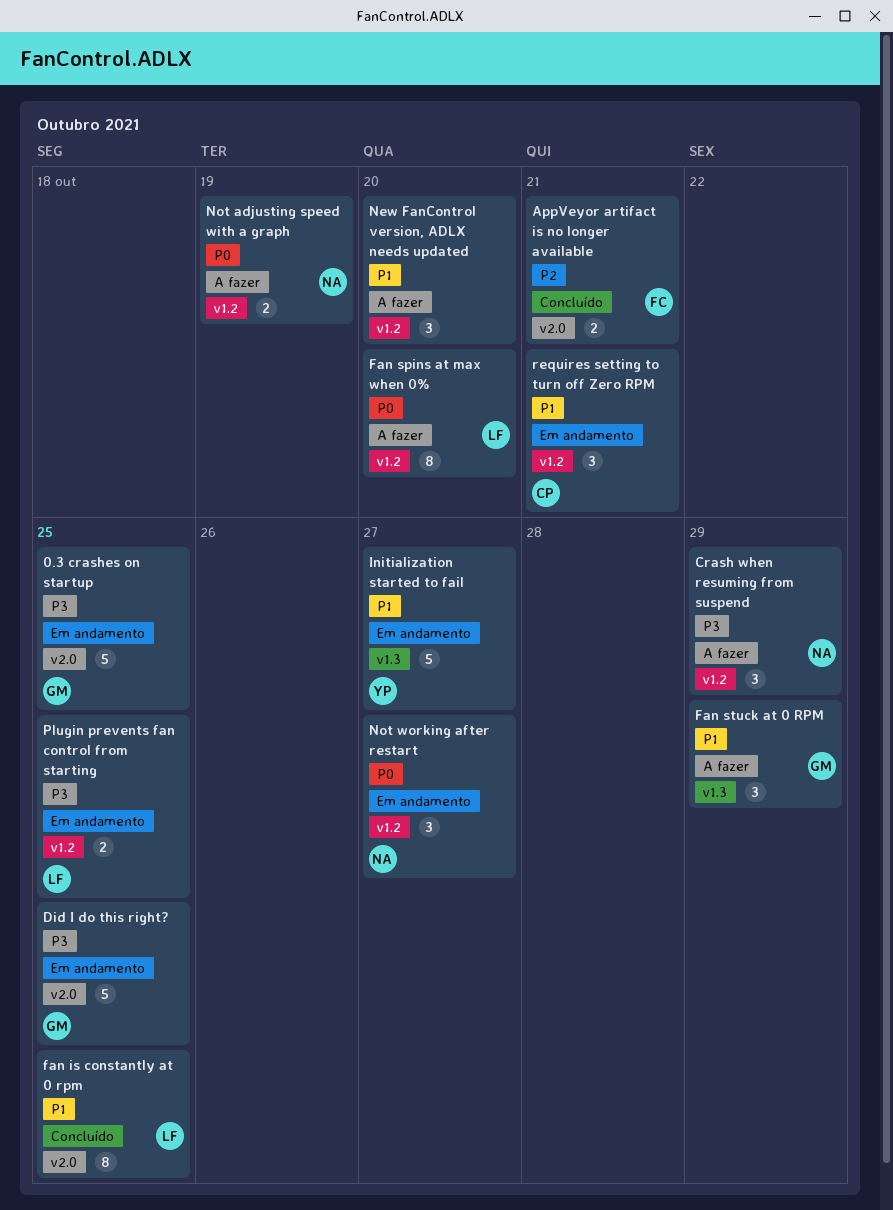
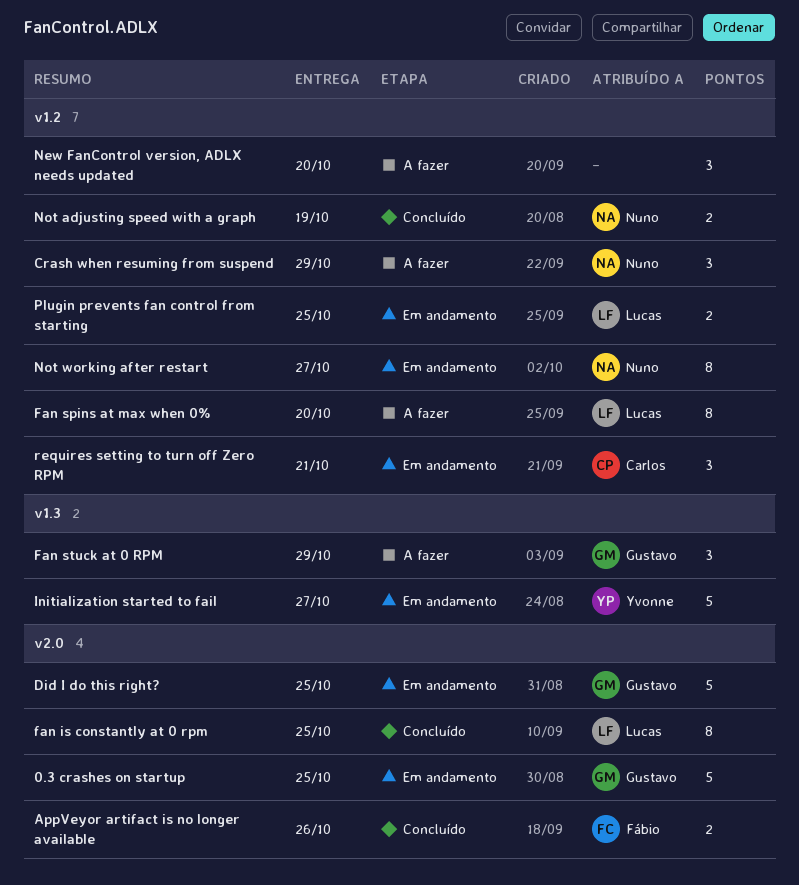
AppVeyor artifact is no longer available, due: Oct 21 -> Oct 26
Not adjusting speed with a graph, status: A fazer -> Concluído
Not working after restart, estimate: 3 -> 8

